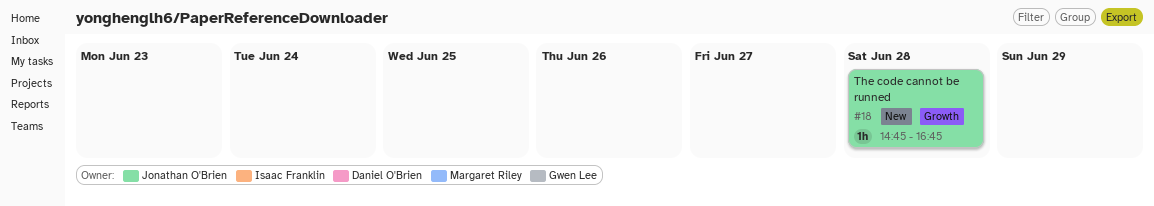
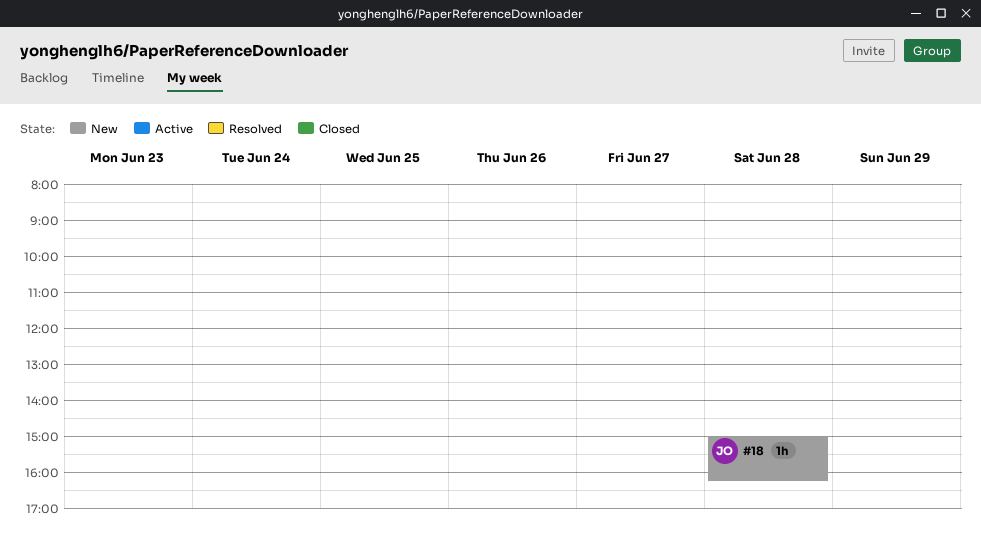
#18, begins: 14:45 -> 15:00
#18, ends: 16:45 -> 16:15

